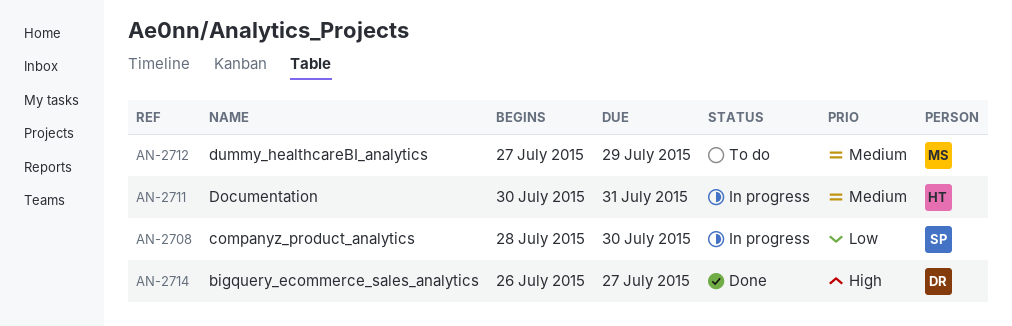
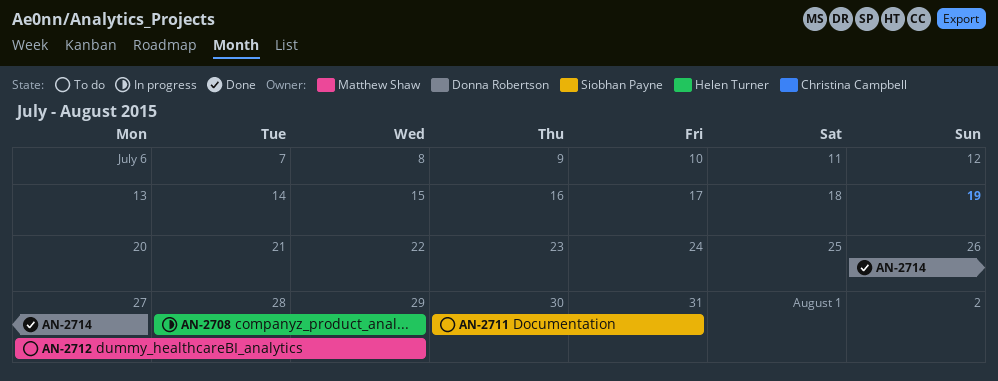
AN-2708, owner: Siobhan Payne -> Helen Turner
AN-2708, due: Jul 30 -> Jul 29
AN-2711, status: In progress -> To do
AN-2711, owner: Helen Turner -> Siobhan Payne

